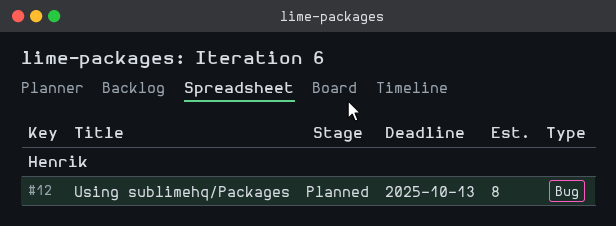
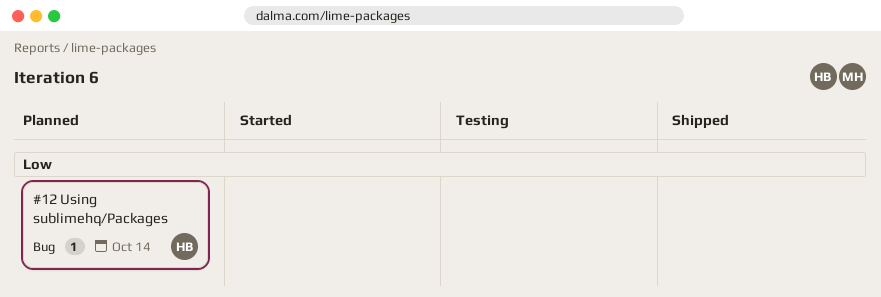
#12, estimate: 8 -> 1
#12, due: Oct 13 -> Oct 14

